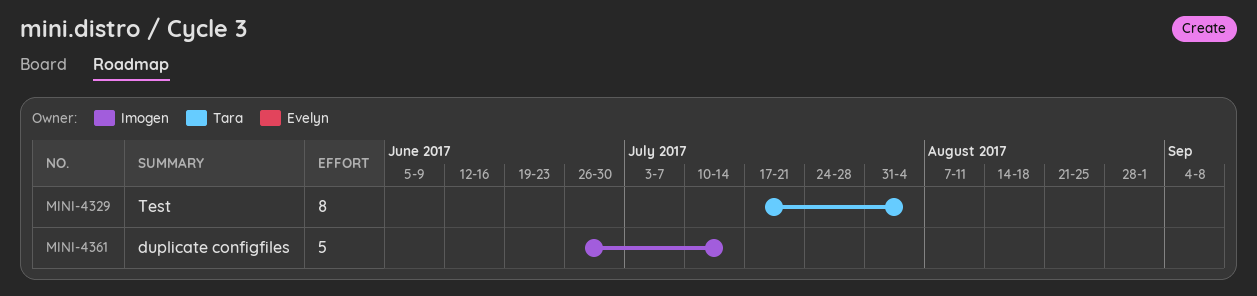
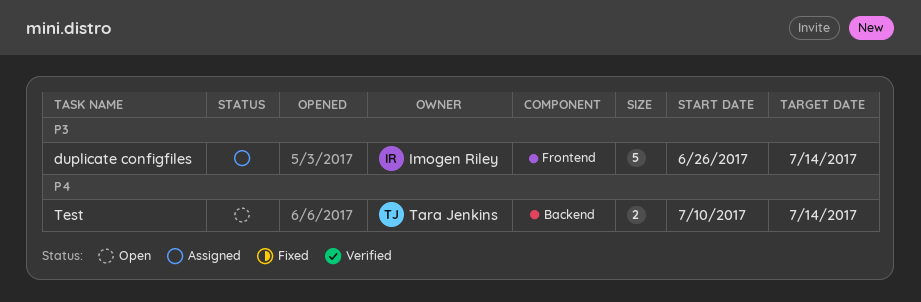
Test, estimate: 8 -> 2
Test, start: Jul 17 -> Jul 10
Test, due: Aug 4 -> Jul 14

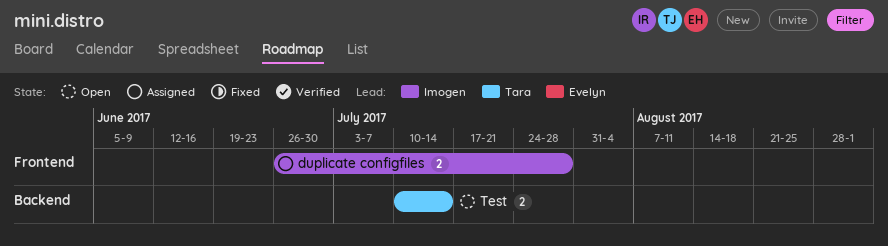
duplicate configfiles, estimate: 5 -> 2
duplicate configfiles, due: Jul 14 -> Jul 28

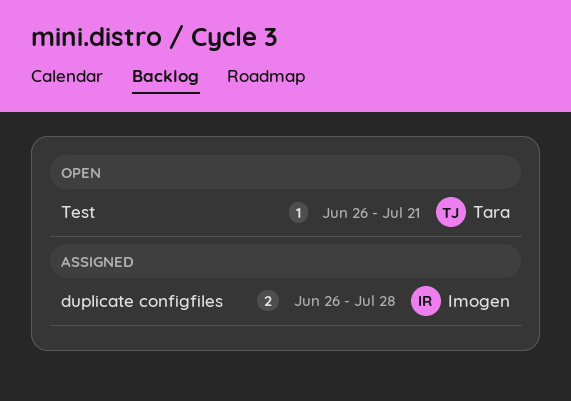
Test, estimate: 2 -> 1
Test, start: Jul 10 -> Jun 26
Test, due: Jul 14 -> Jul 21

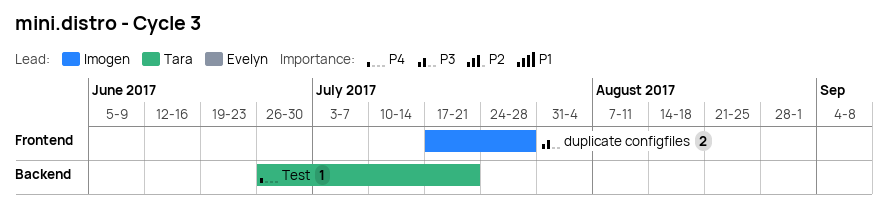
duplicate configfiles, start: Jun 26 -> Jul 17

